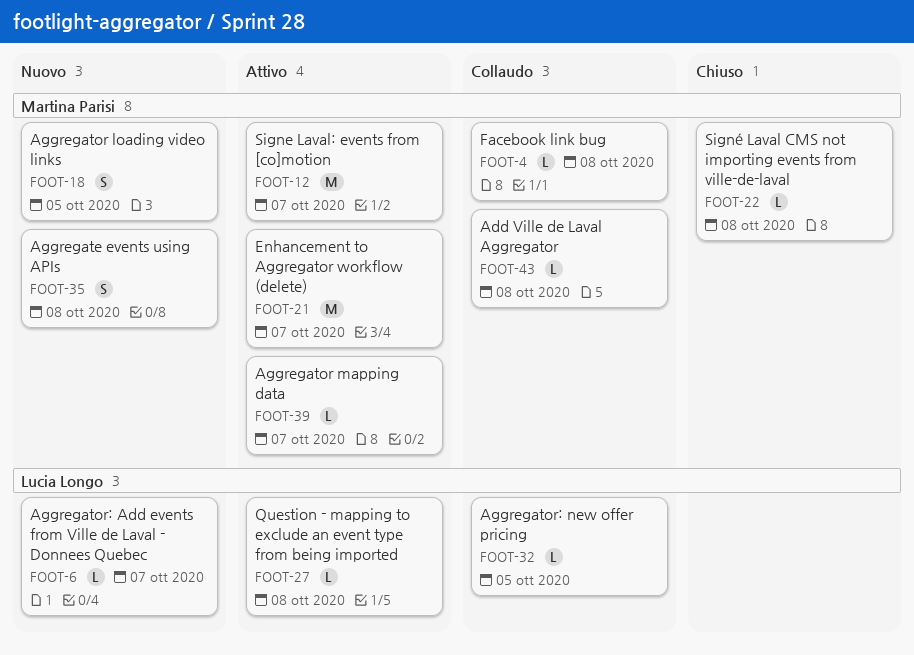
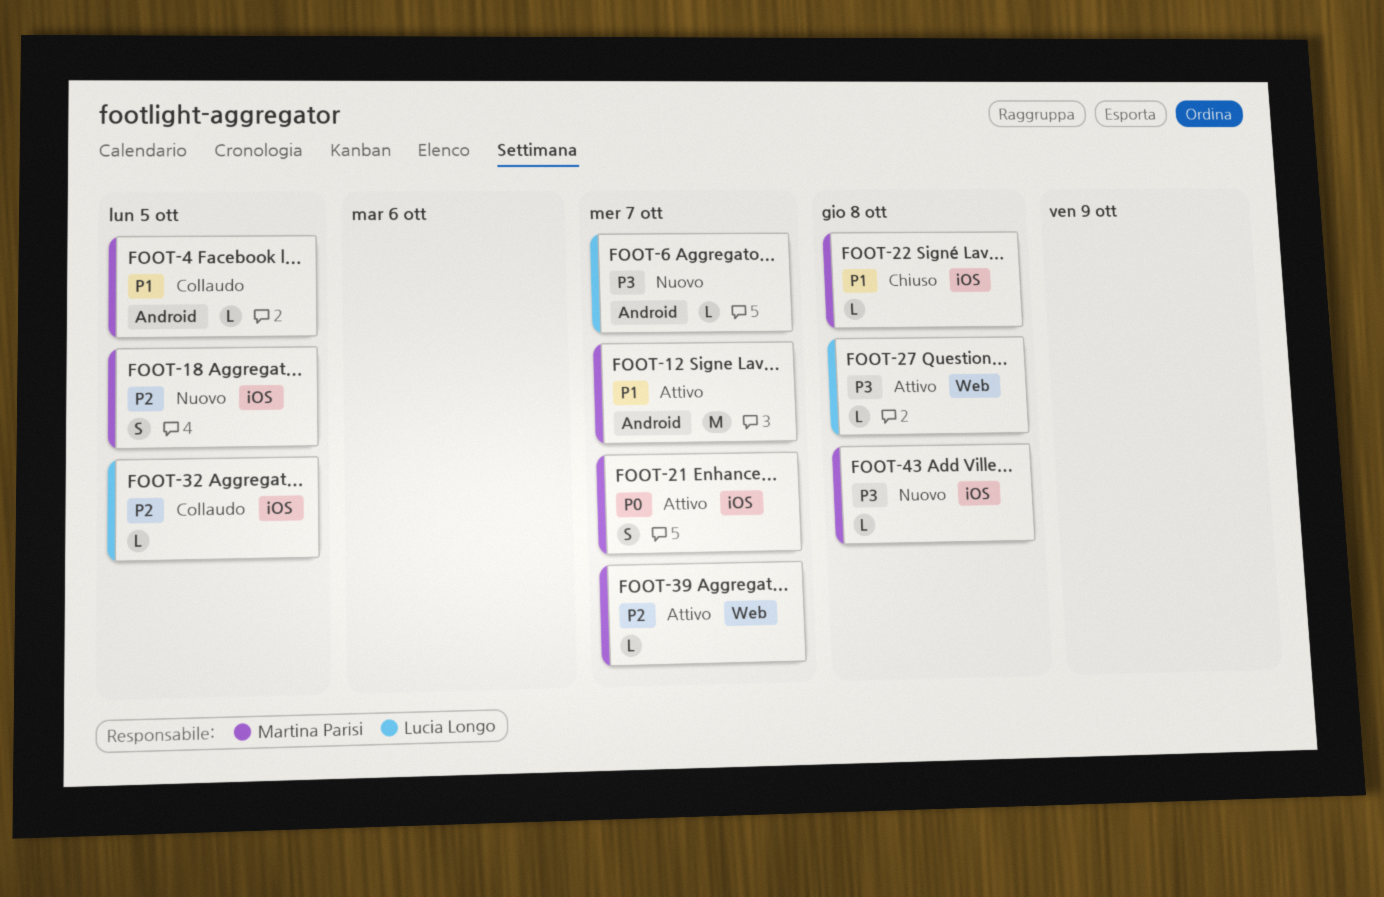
FOOT-4, due: Oct 8 -> Oct 5
FOOT-21, estimate: M -> S
FOOT-35: present -> none
FOOT-43, status: Collaudo -> Nuovo

